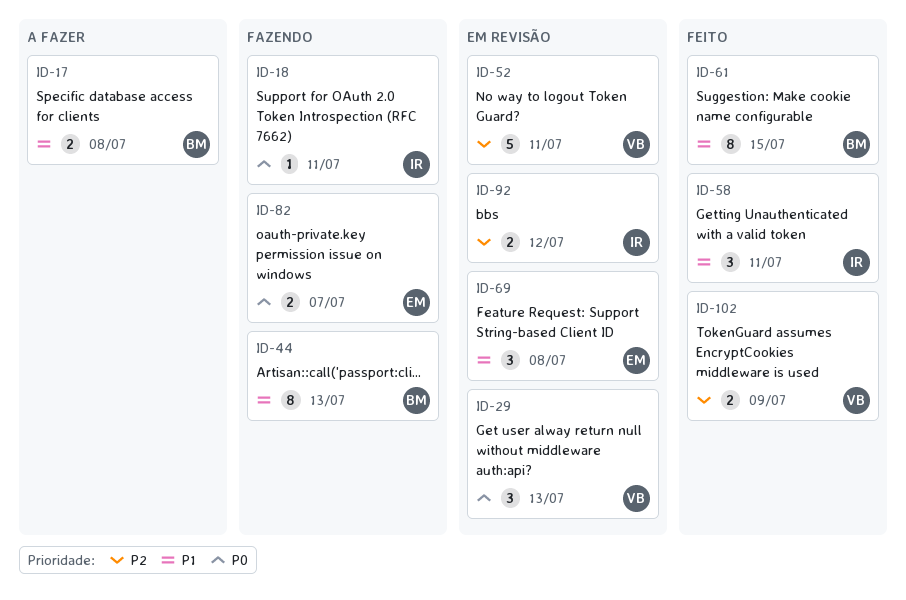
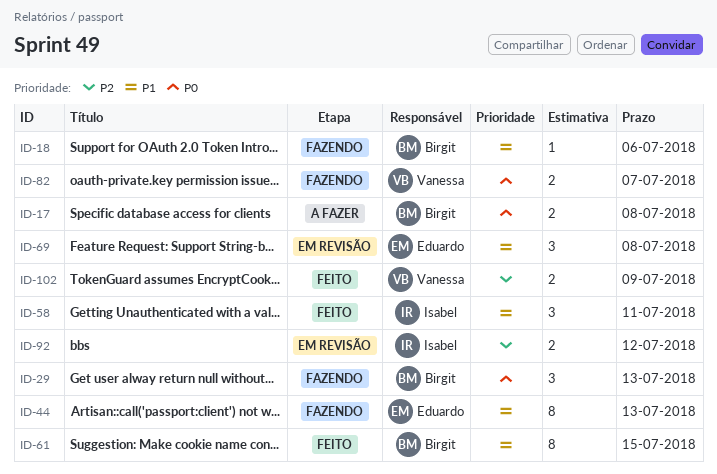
ID-17, priority: P1 -> P0
ID-18, owner: Isabel -> Birgit
ID-18, priority: P0 -> P1
ID-18, due: Jul 11 -> Jul 6
ID-29, status: Em revisão -> Fazendo
ID-29, owner: Vanessa -> Birgit
ID-44, owner: Birgit -> Eduardo
ID-52: present -> none
ID-82, owner: Eduardo -> Vanessa

